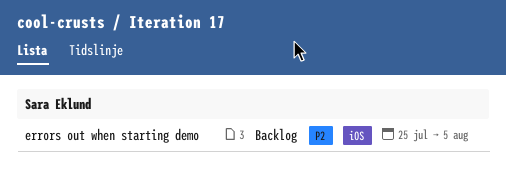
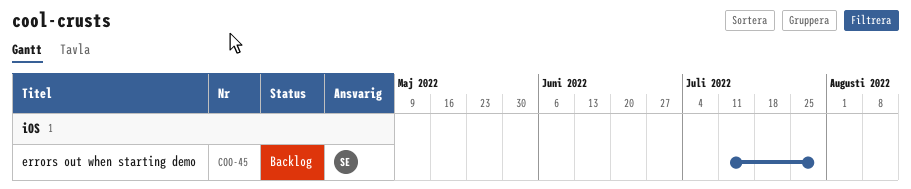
errors out when starting demo, start: Jul 25 -> Jul 11
errors out when starting demo, due: Aug 5 -> Jul 29

